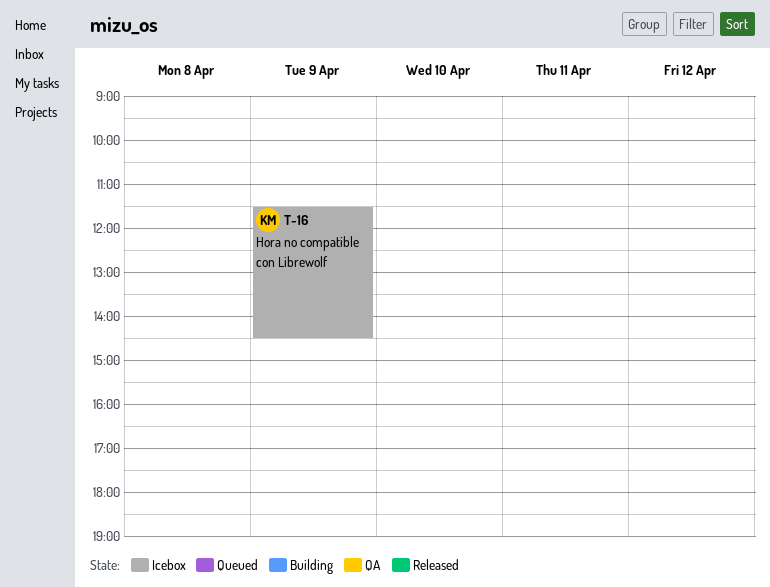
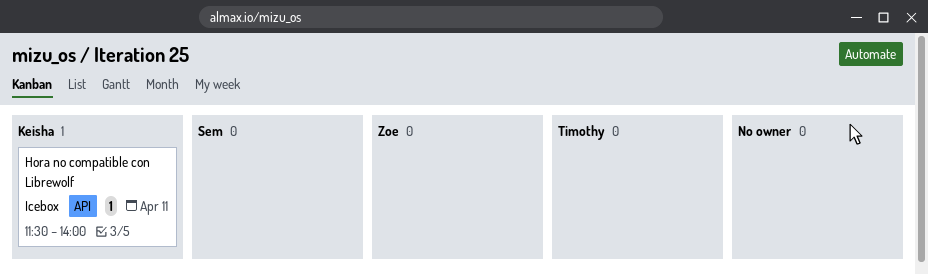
Hora no compatible con Librewolf, day: Apr 9 -> Apr 11
Hora no compatible con Librewolf, ends: 14:30 -> 14:00

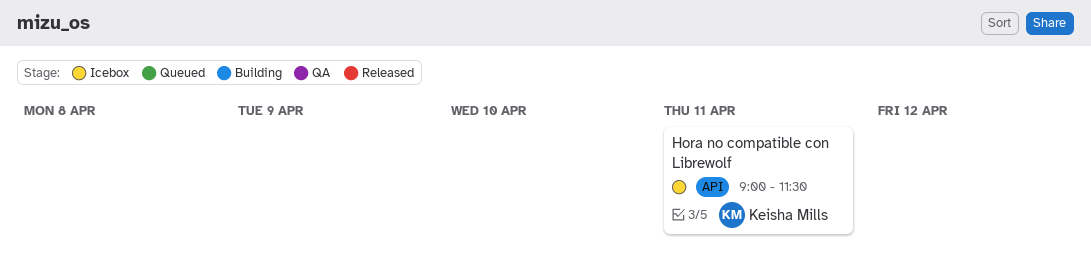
Hora no compatible con Librewolf, begins: 11:30 -> 09:00
Hora no compatible con Librewolf, ends: 14:00 -> 11:30

